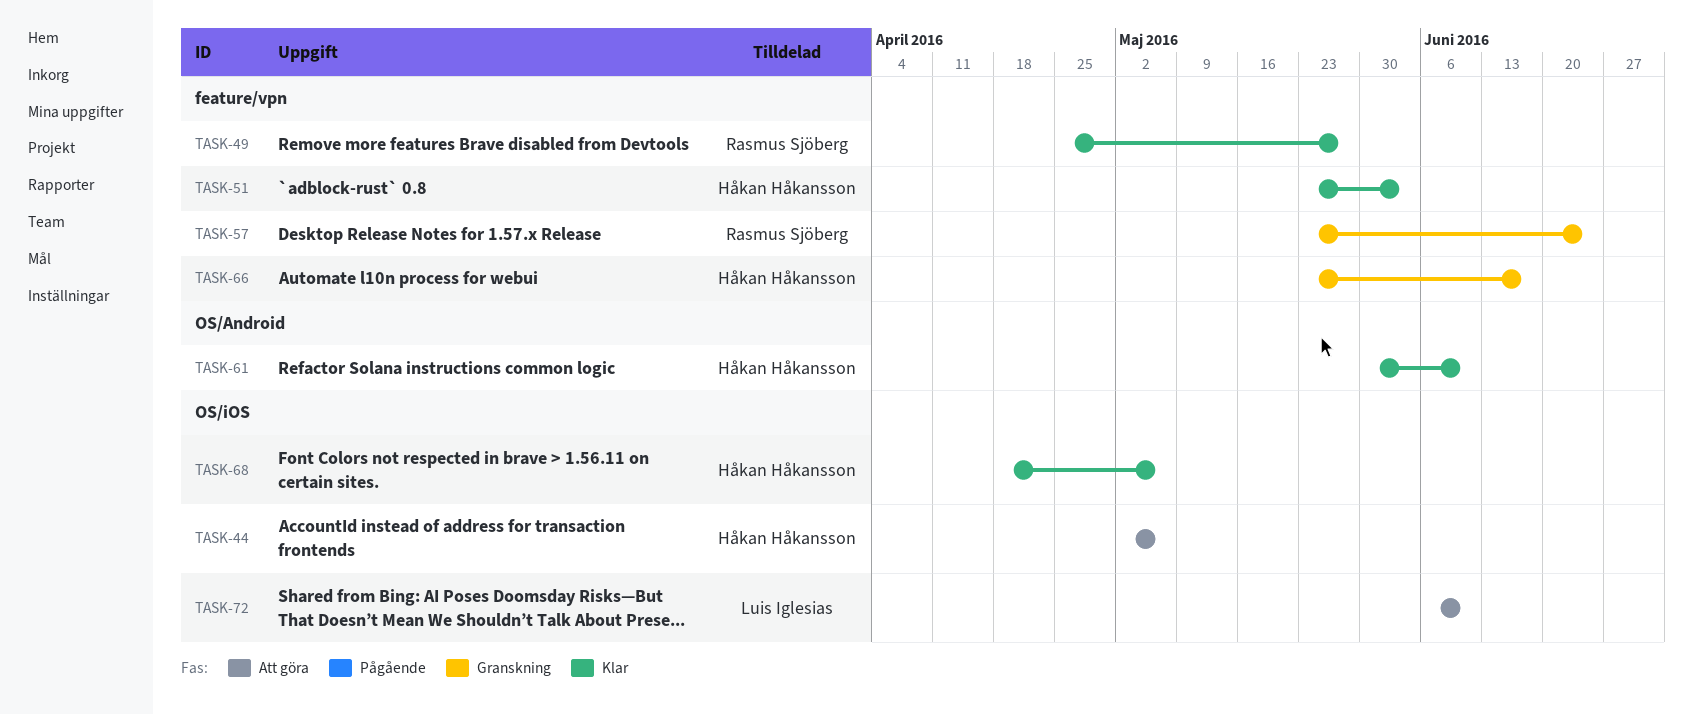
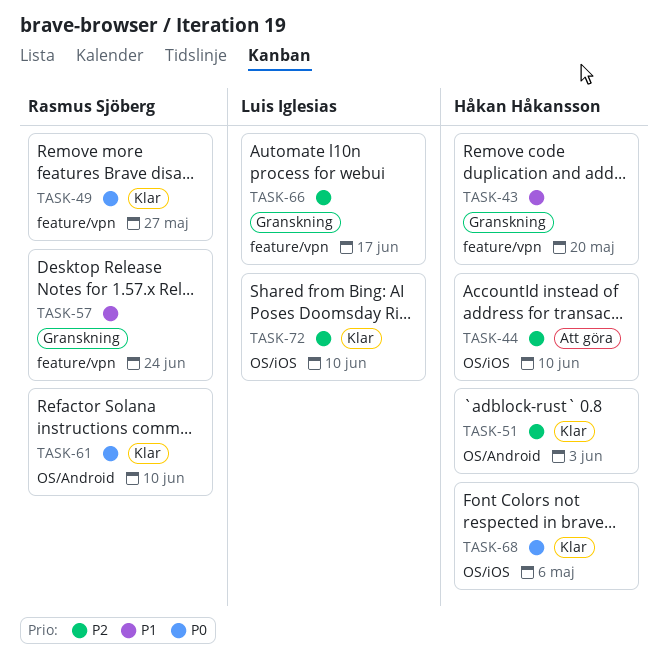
TASK-43: none -> present
TASK-44, due: May 6 -> Jun 10
TASK-51, label: feature/vpn -> OS/Android
TASK-61, owner: Håkan Håkansson -> Rasmus Sjöberg
TASK-66, owner: Håkan Håkansson -> Luis Iglesias
TASK-72, status: Att göra -> Klar

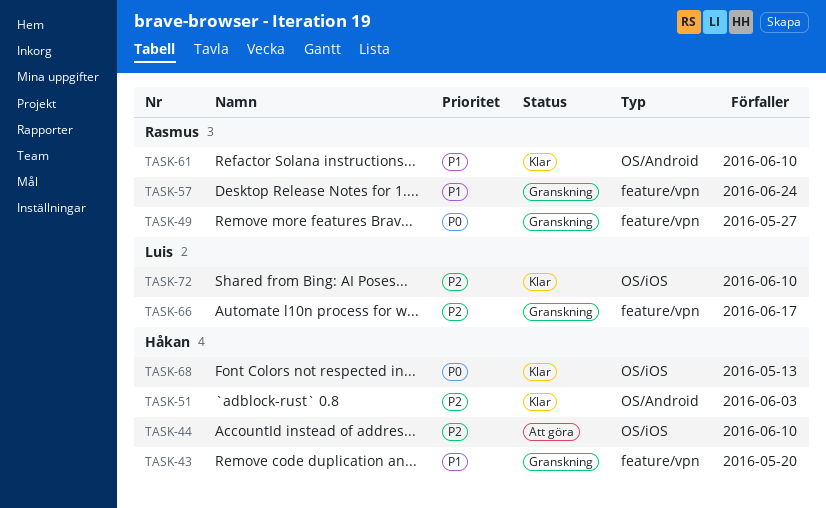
TASK-49, status: Klar -> Granskning
TASK-61, priority: P0 -> P1
TASK-68, due: May 6 -> May 13

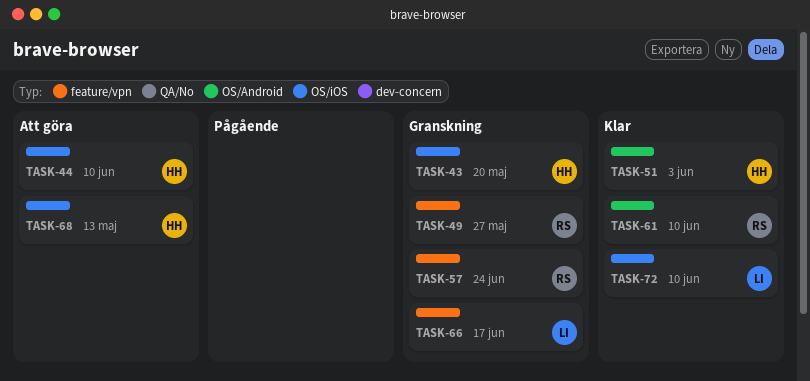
TASK-43, label: feature/vpn -> OS/iOS
TASK-68, status: Klar -> Att göra

